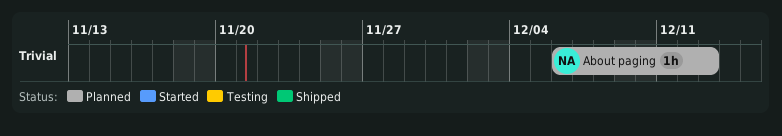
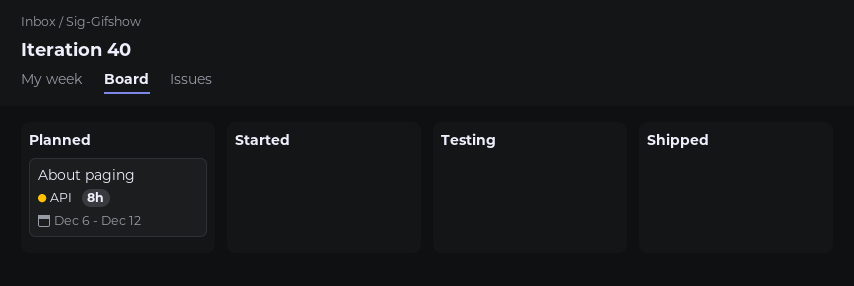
About paging, estimate: 1h -> 8h
About paging, due: Dec 13 -> Dec 12

